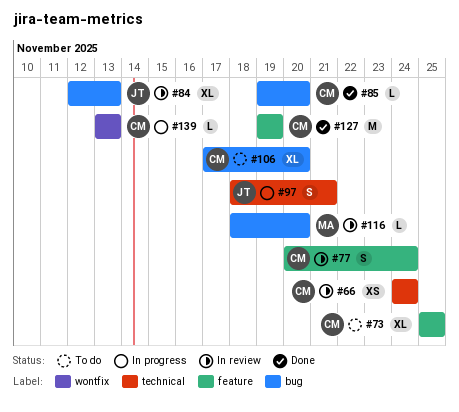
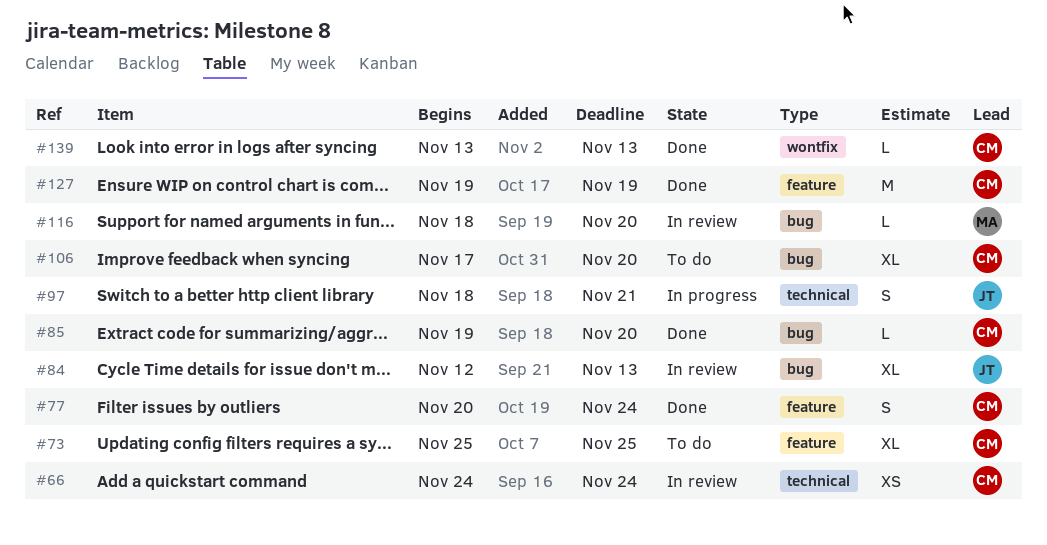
#77, status: In review -> Done
#139, status: In progress -> Done

